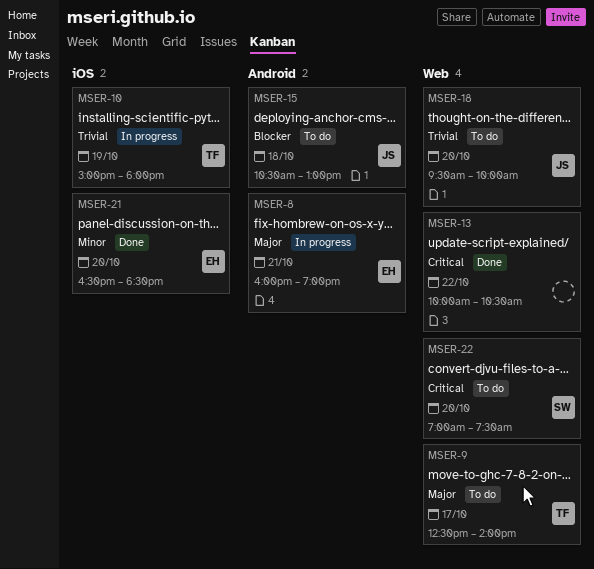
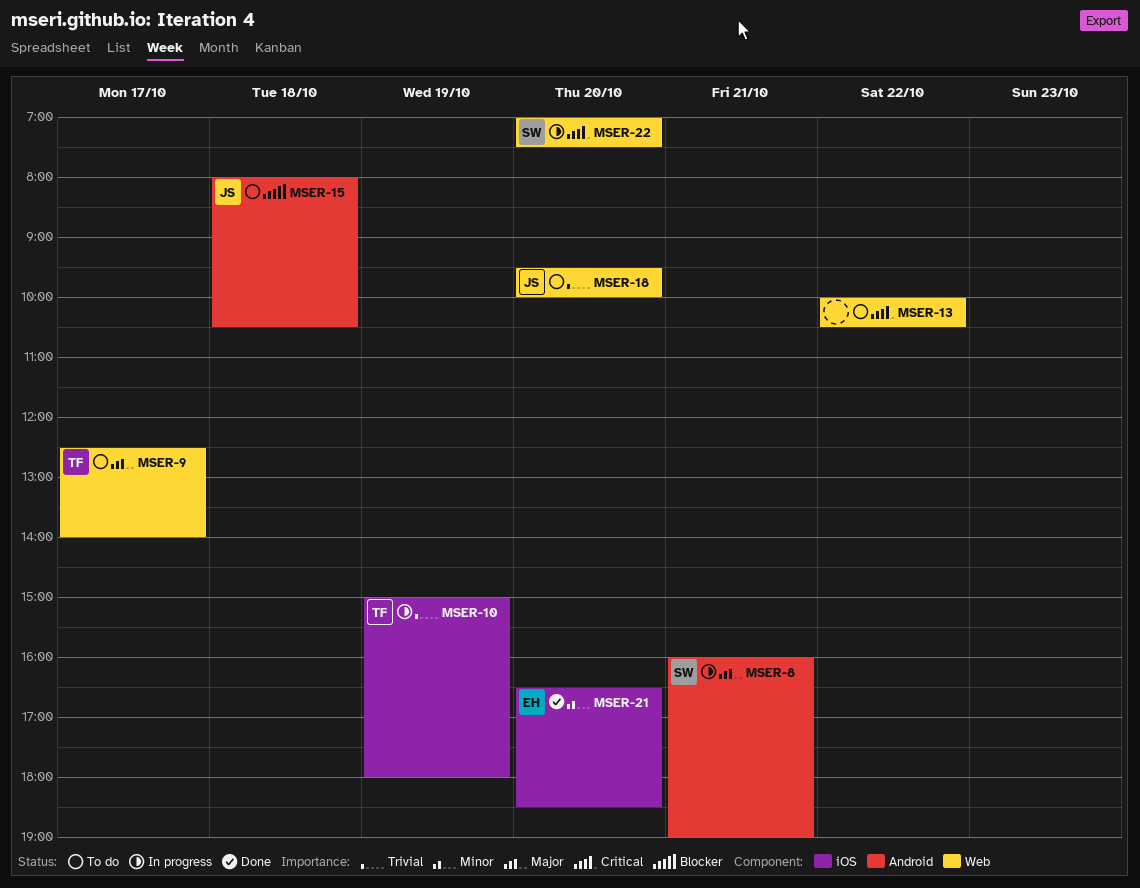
MSER-8, owner: EH -> SW
MSER-13, status: Done -> To do
MSER-15, begins: 10:30 -> 08:00
MSER-15, ends: 13:00 -> 10:30
MSER-22, status: To do -> In progress

